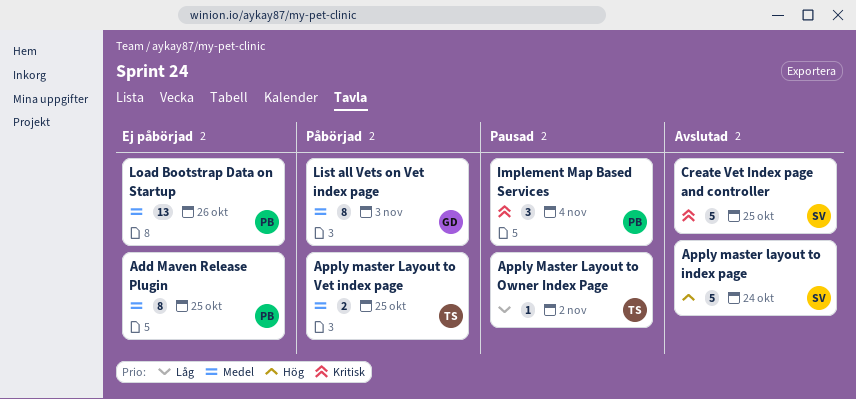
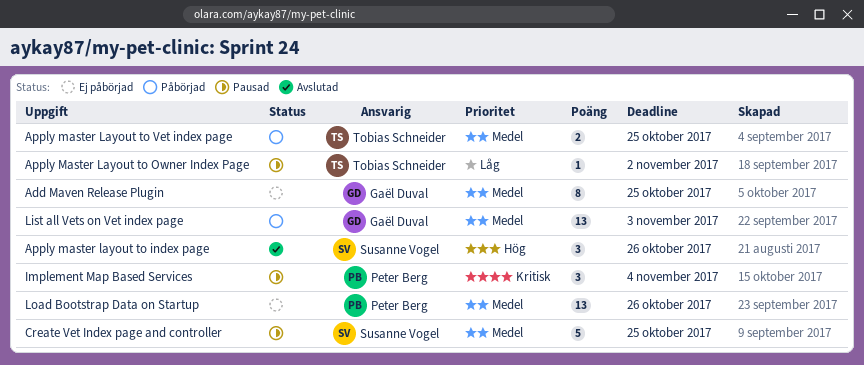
Add Maven Release Plugin, owner: Peter Berg -> Gaël Duval
Apply master layout to index page, estimate: 5 -> 3
Apply master layout to index page, due: Oct 24 -> Oct 26
Create Vet Index page and controller, status: Avslutad -> Pausad
Create Vet Index page and controller, priority: Kritisk -> Medel
List all Vets on Vet index page, estimate: 8 -> 13

